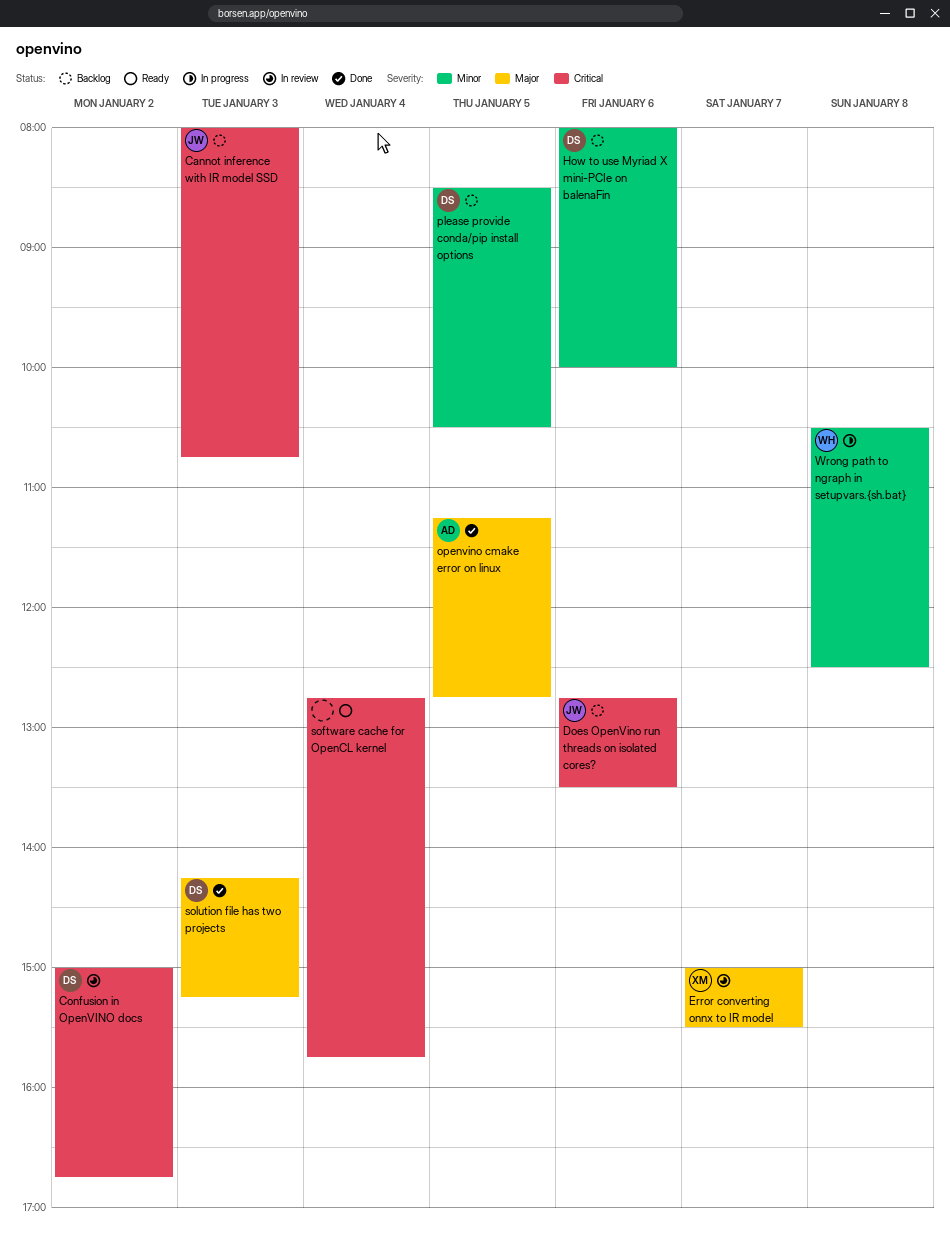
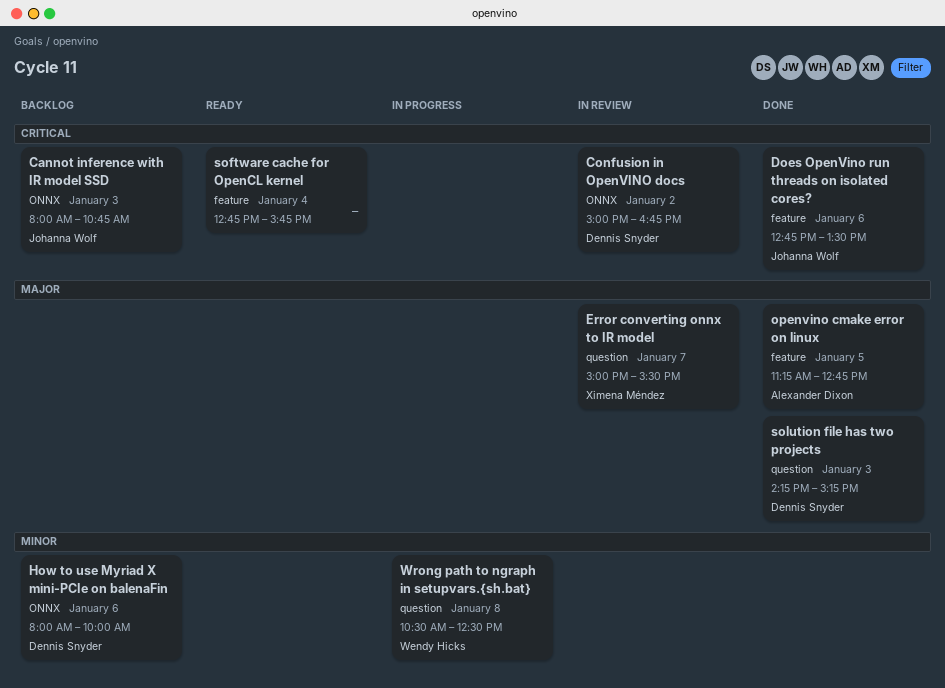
Does OpenVino run threads on isolated cores?, status: Backlog -> Done
please provide conda/pip install options: present -> none

